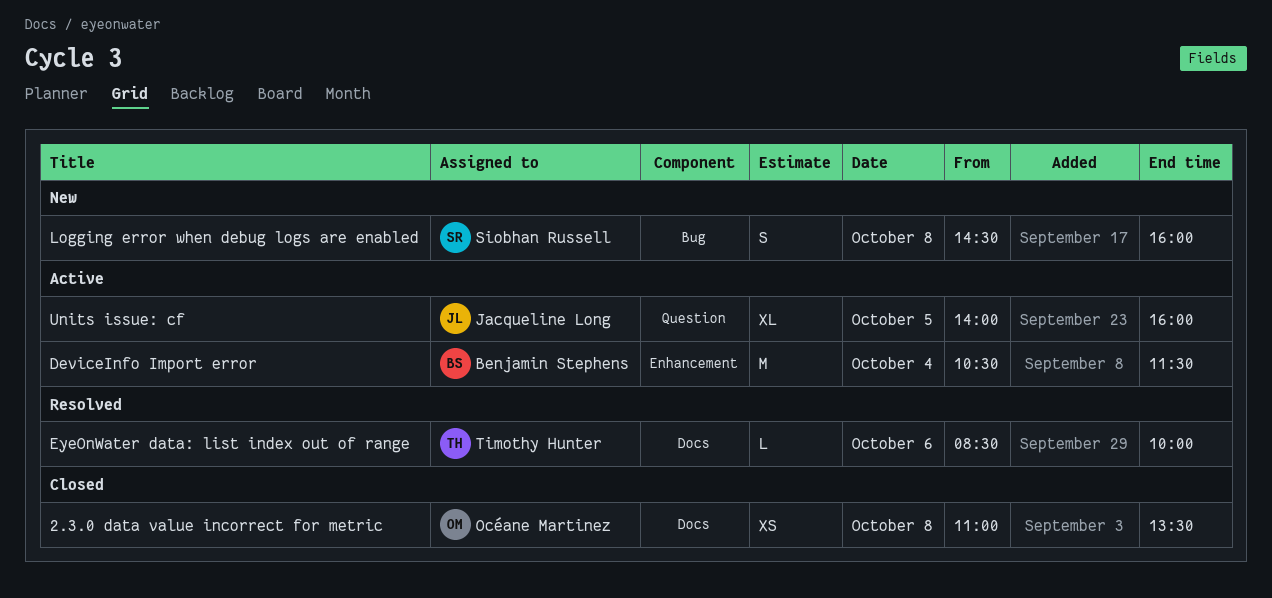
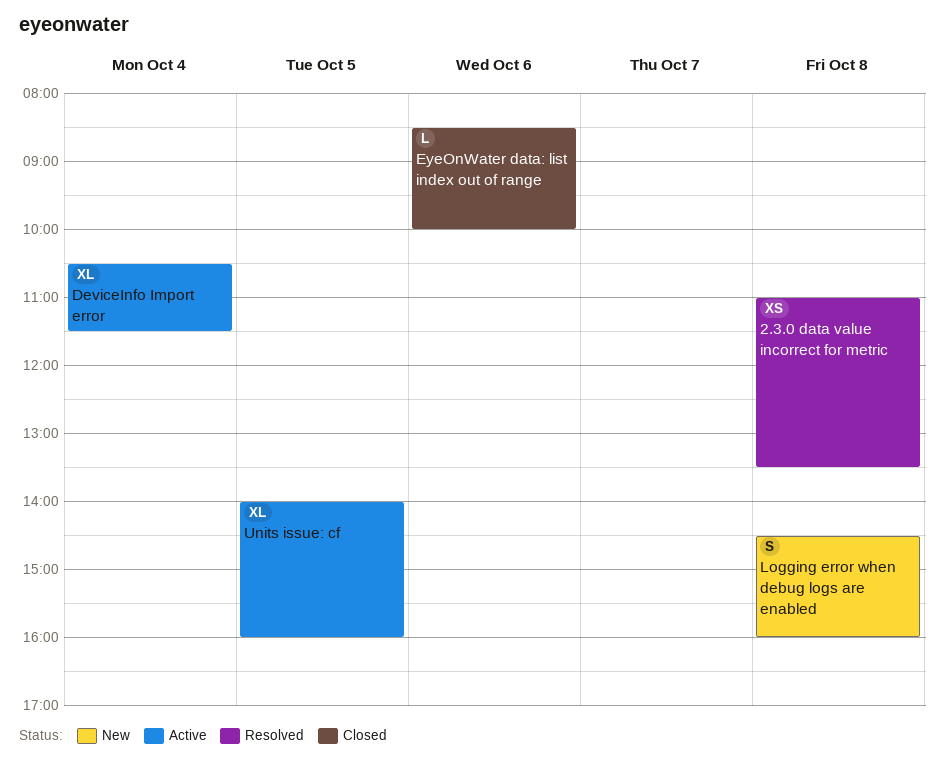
2.3.0 data value incorrect for metric, status: Closed -> Resolved
DeviceInfo Import error, estimate: M -> XL
EyeOnWater data: list index out of range, status: Resolved -> Closed

